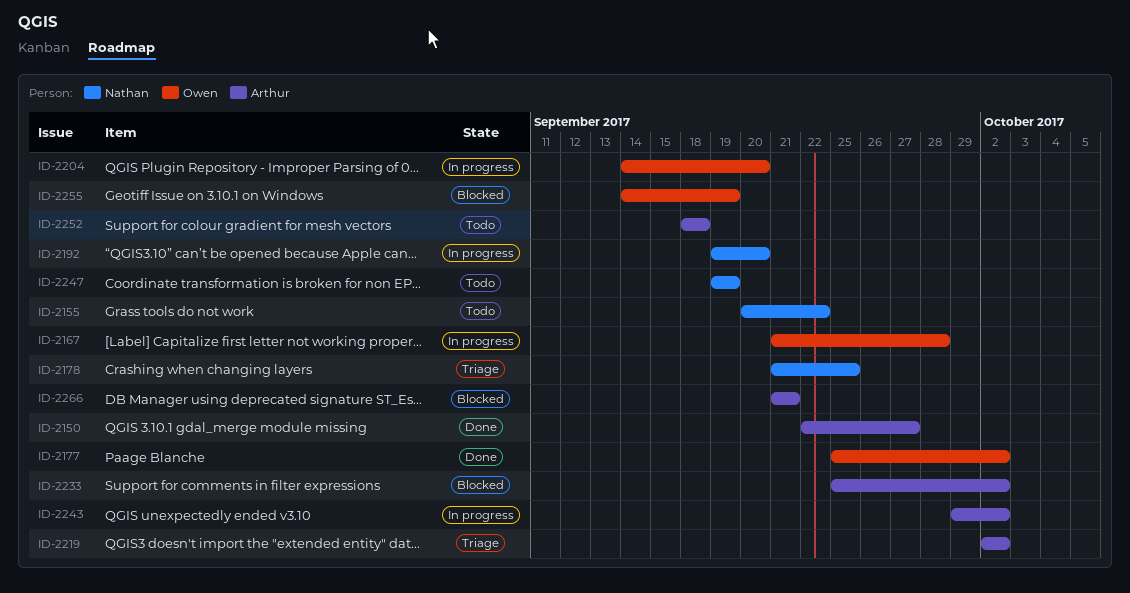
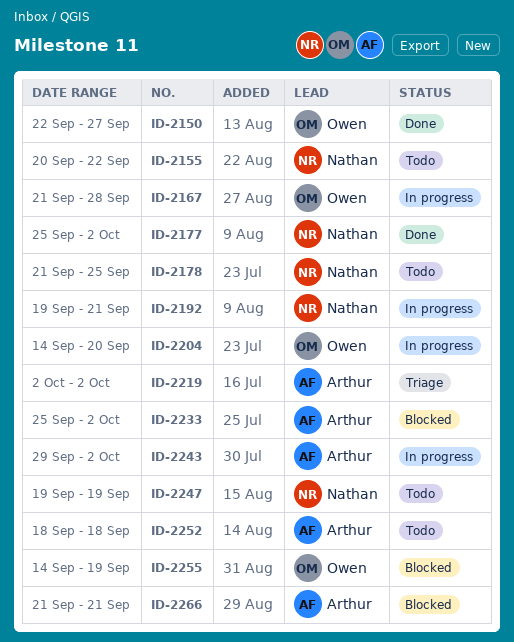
ID-2150, owner: Arthur -> Owen
ID-2177, owner: Owen -> Nathan
ID-2178, status: Triage -> Todo
ID-2192, due: Sep 20 -> Sep 21

